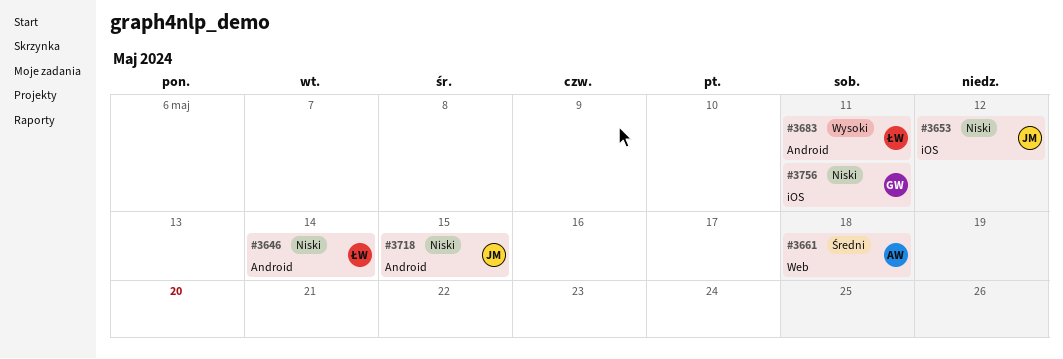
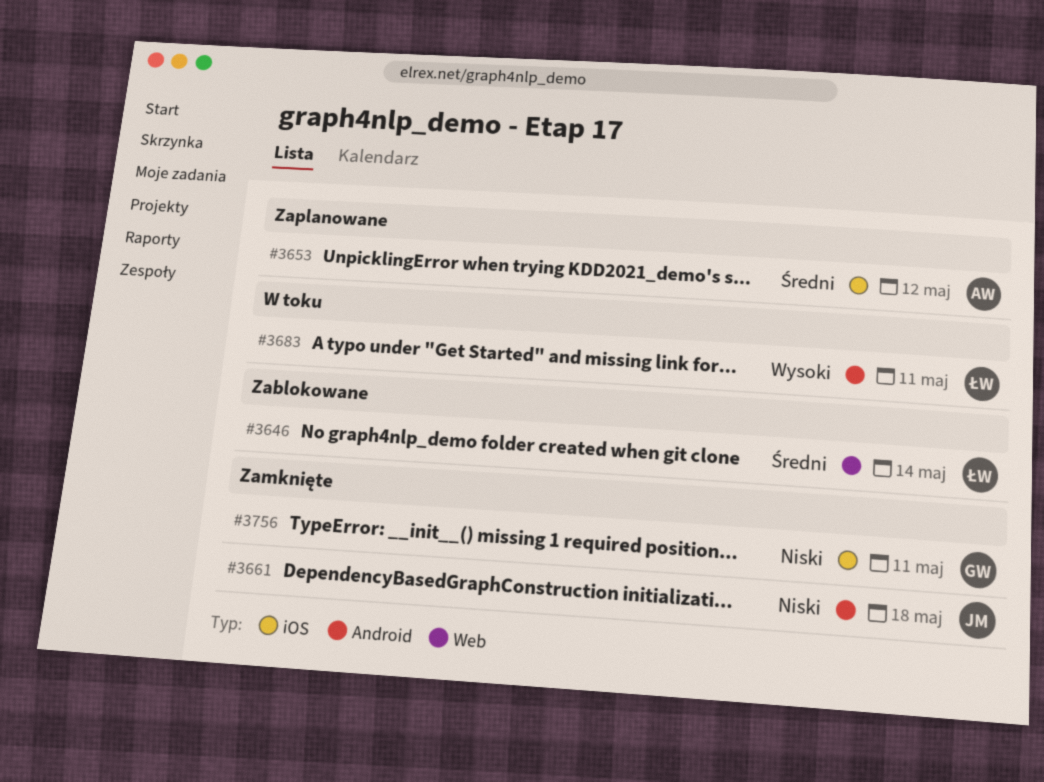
#3646, priority: Niski -> Średni
#3646, label: Android -> Web
#3653, owner: JM -> AW
#3653, priority: Niski -> Średni
#3661, owner: AW -> JM
#3661, priority: Średni -> Niski
#3661, label: Web -> Android
#3718: present -> none

